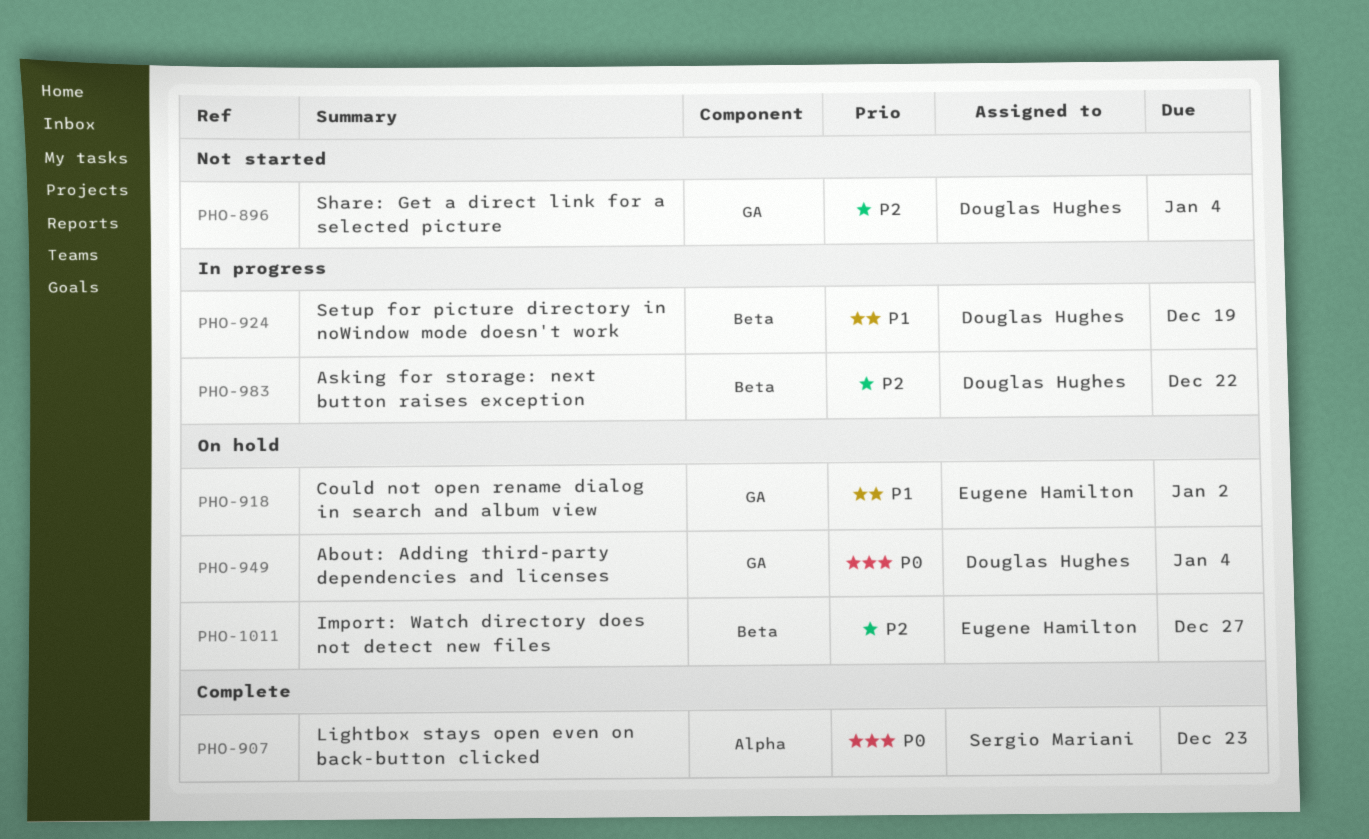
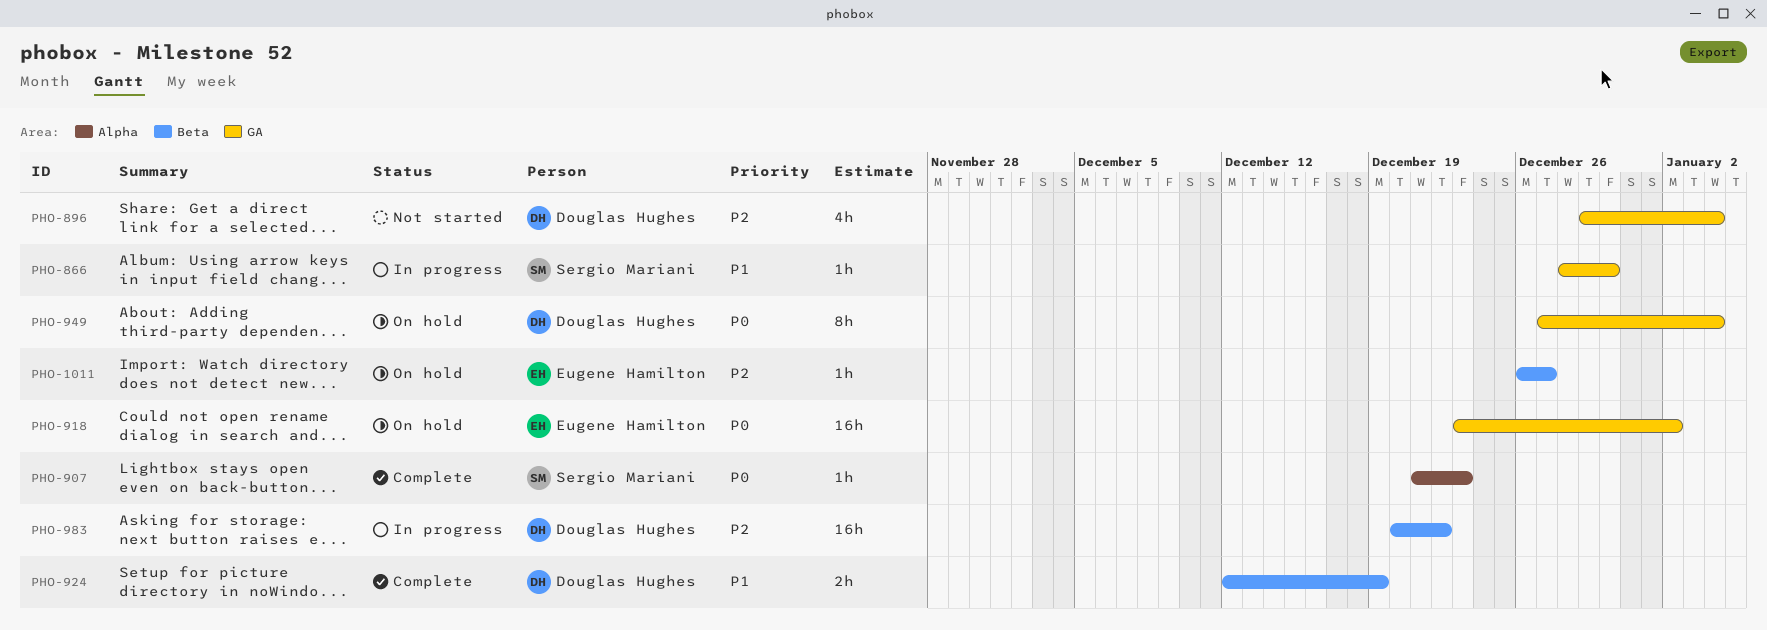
PHO-866: none -> present
PHO-918, priority: P1 -> P0
PHO-924, status: In progress -> Complete

